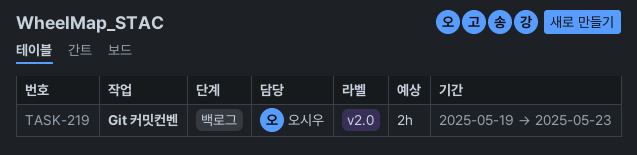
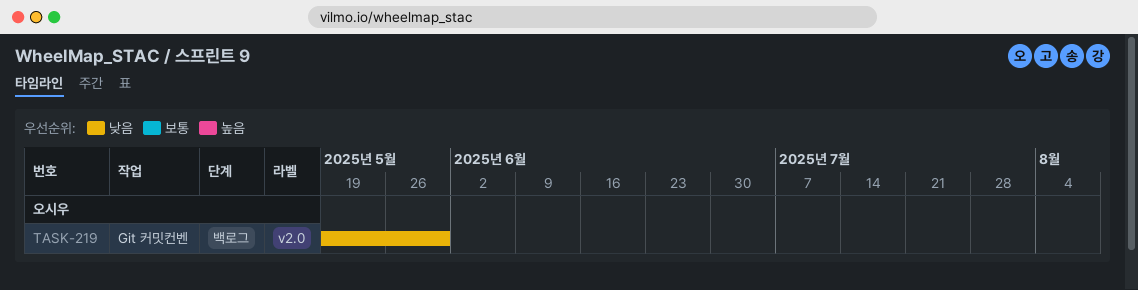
TASK-219, due: May 23 -> May 30

